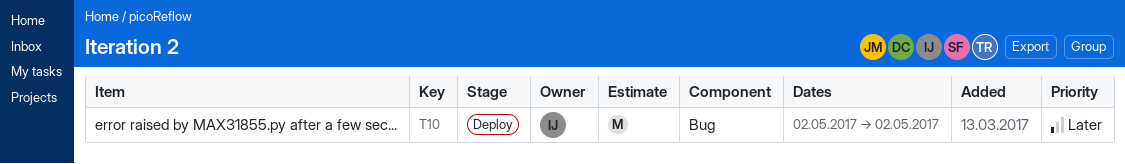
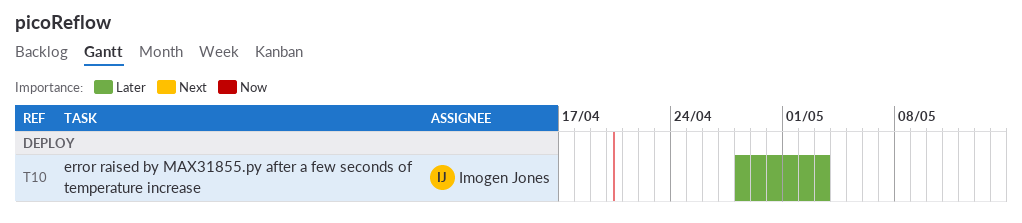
T10, start: May 2 -> Apr 28
T10, due: May 2 -> May 3

